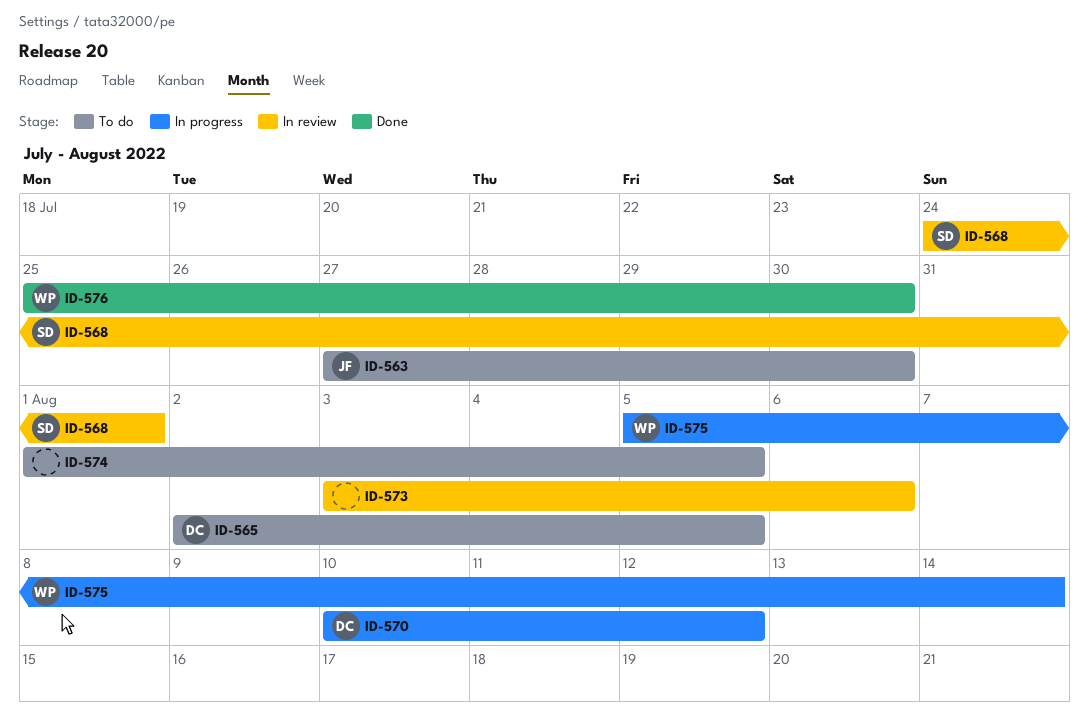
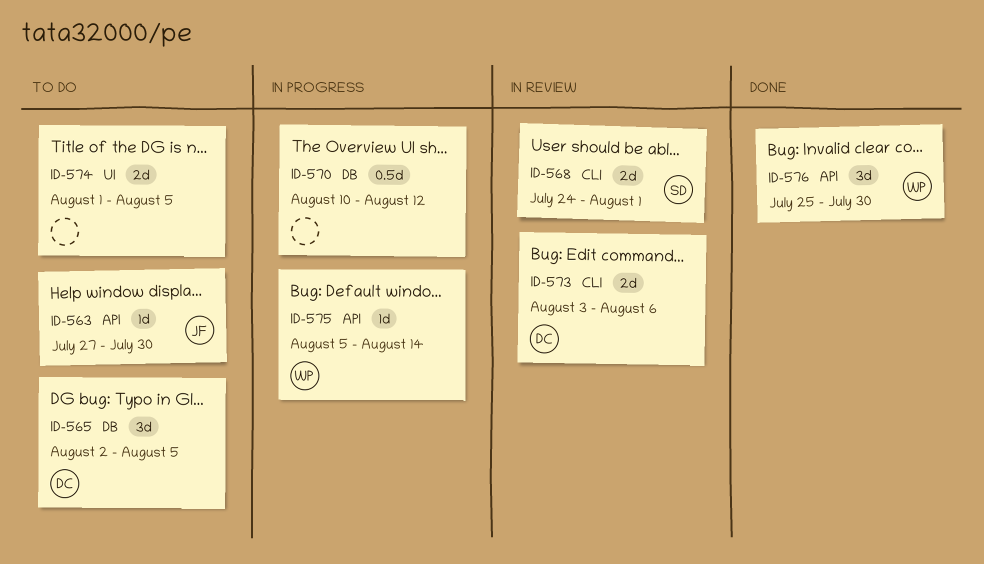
ID-570, owner: DC -> none
ID-573, owner: none -> DC

